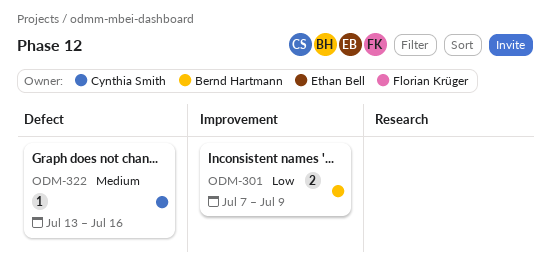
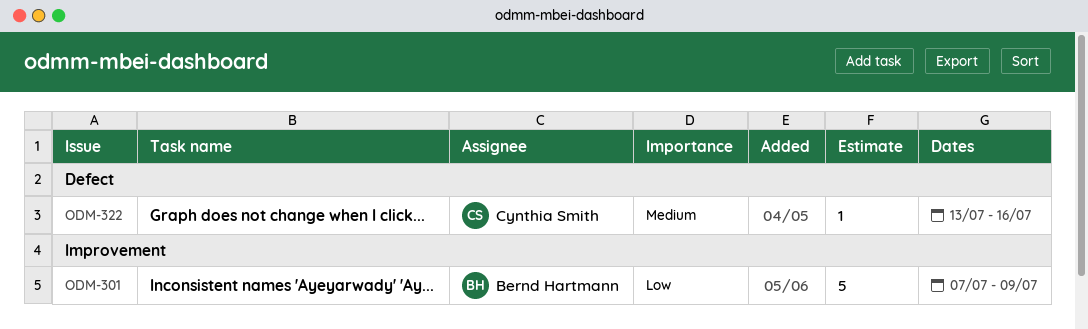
ODM-301, estimate: 2 -> 5

